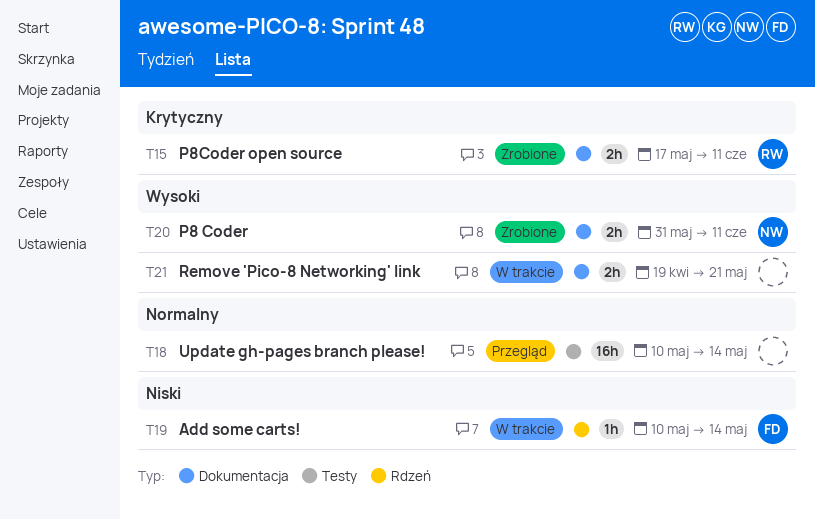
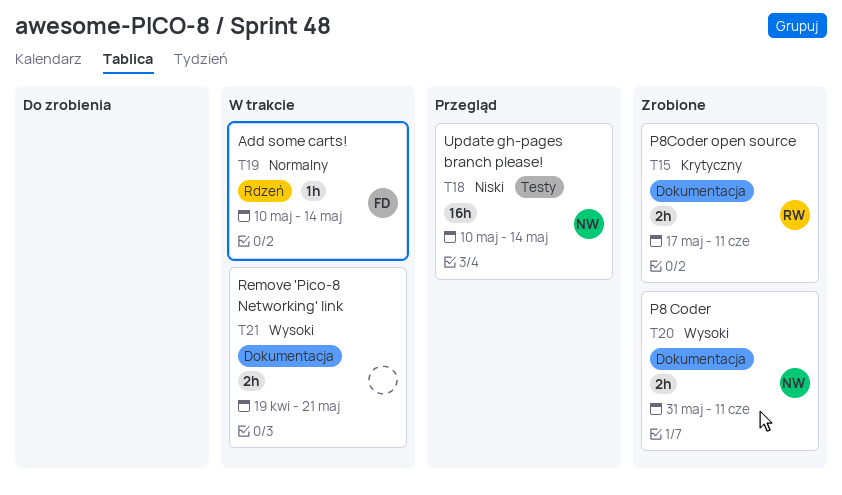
T18, owner: none -> NW
T18, priority: Normalny -> Niski
T19, priority: Niski -> Normalny

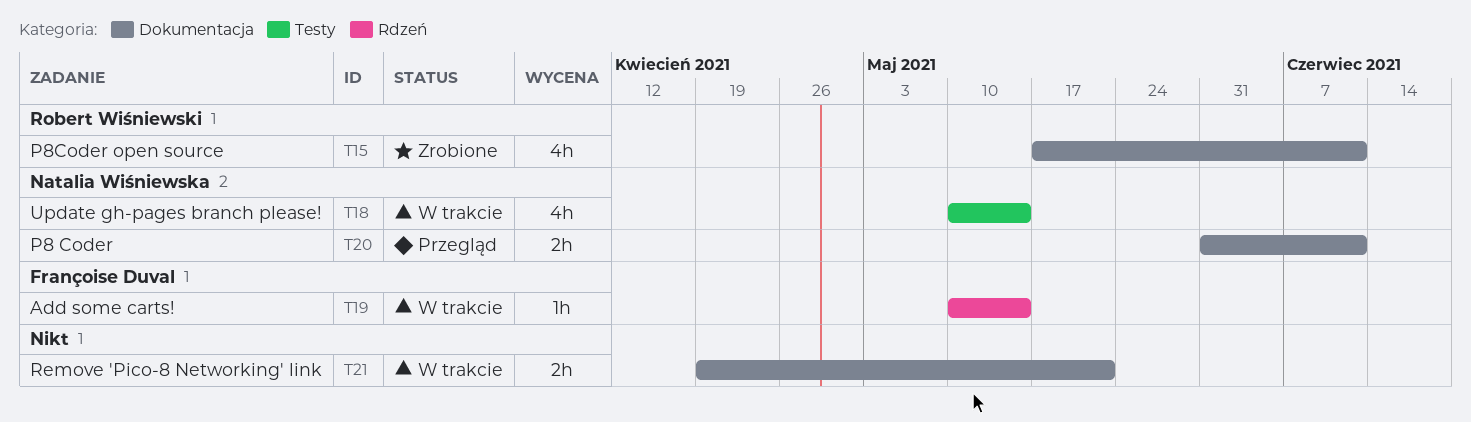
T15, estimate: 2h -> 4h
T18, status: Przegląd -> W trakcie
T18, estimate: 16h -> 4h
T20, status: Zrobione -> Przegląd

